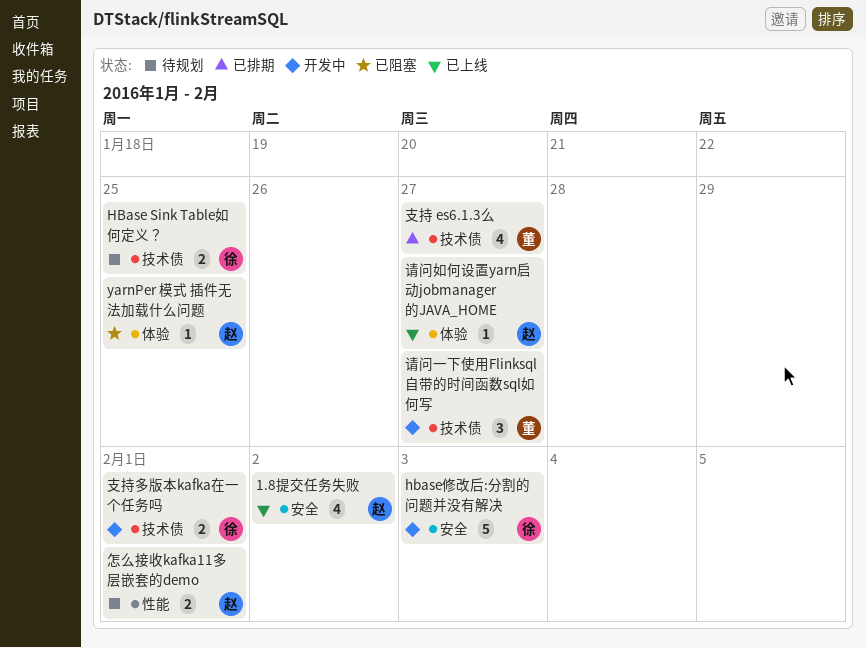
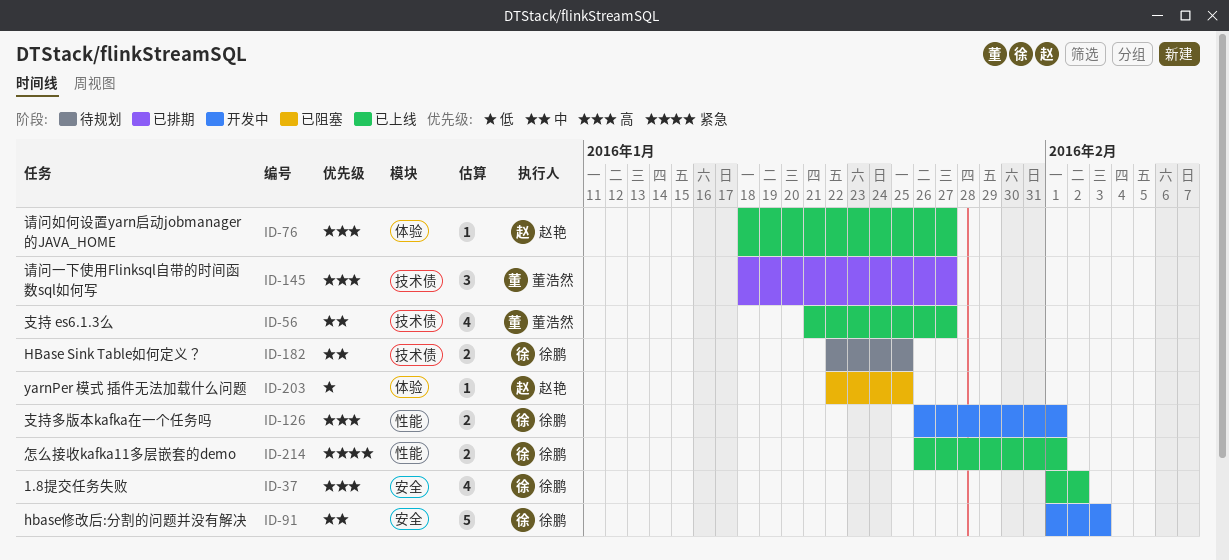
1.8提交任务失败, owner: 赵艳 -> 徐鹏
怎么接收kafka11多层嵌套的demo, status: 待规划 -> 已上线
怎么接收kafka11多层嵌套的demo, owner: 赵艳 -> 徐鹏
支持 es6.1.3么, status: 已排期 -> 已上线
支持多版本kafka在一个任务吗, label: 技术债 -> 性能
请问一下使用Flinksql自带的时间函数sql如何写, status: 开发中 -> 已排期

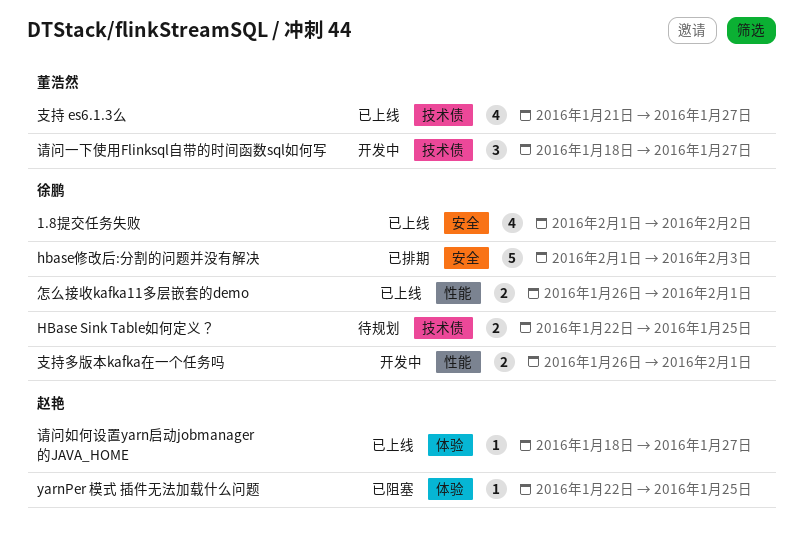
hbase修改后:分割的问题并没有解决, status: 开发中 -> 已排期
请问一下使用Flinksql自带的时间函数sql如何写, status: 已排期 -> 开发中

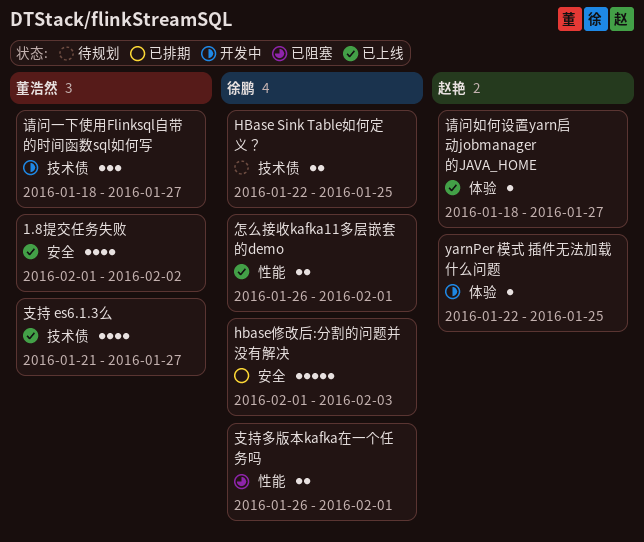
1.8提交任务失败, owner: 徐鹏 -> 董浩然
yarnPer 模式 插件无法加载什么问题, status: 已阻塞 -> 开发中
支持多版本kafka在一个任务吗, status: 开发中 -> 已阻塞

